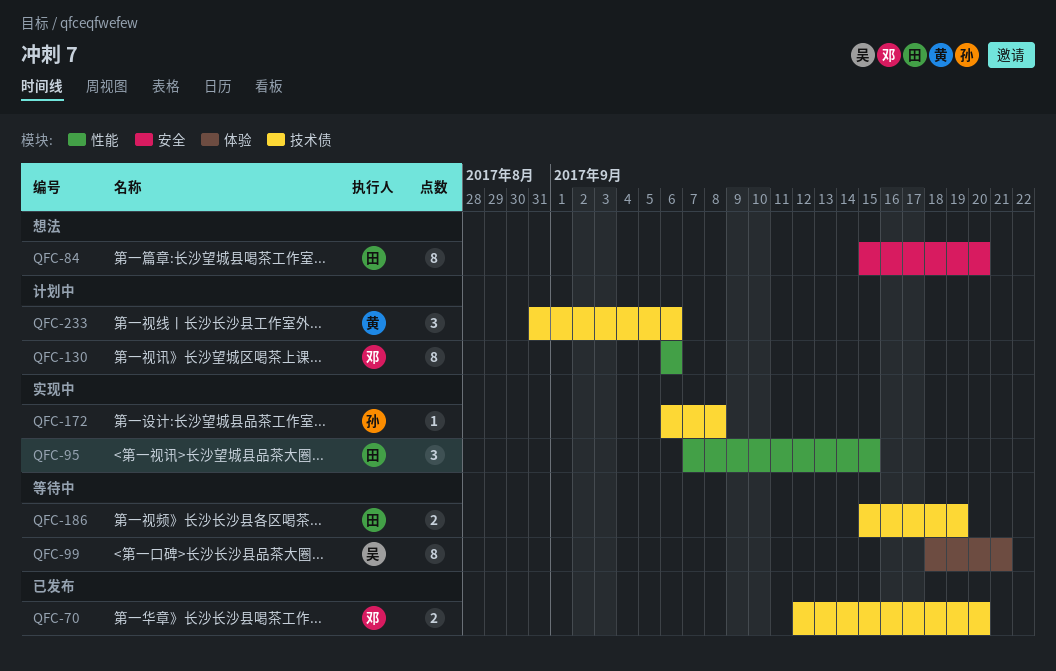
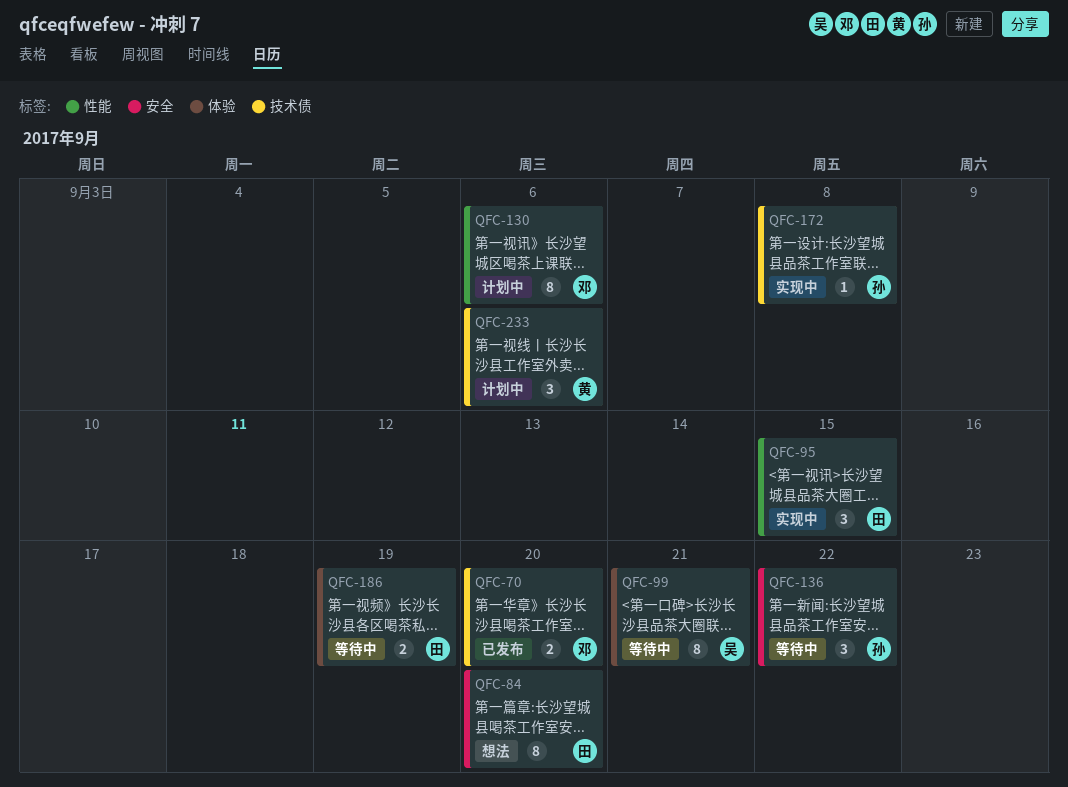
QFC-136: none -> present
QFC-186, label: 技术债 -> 体验

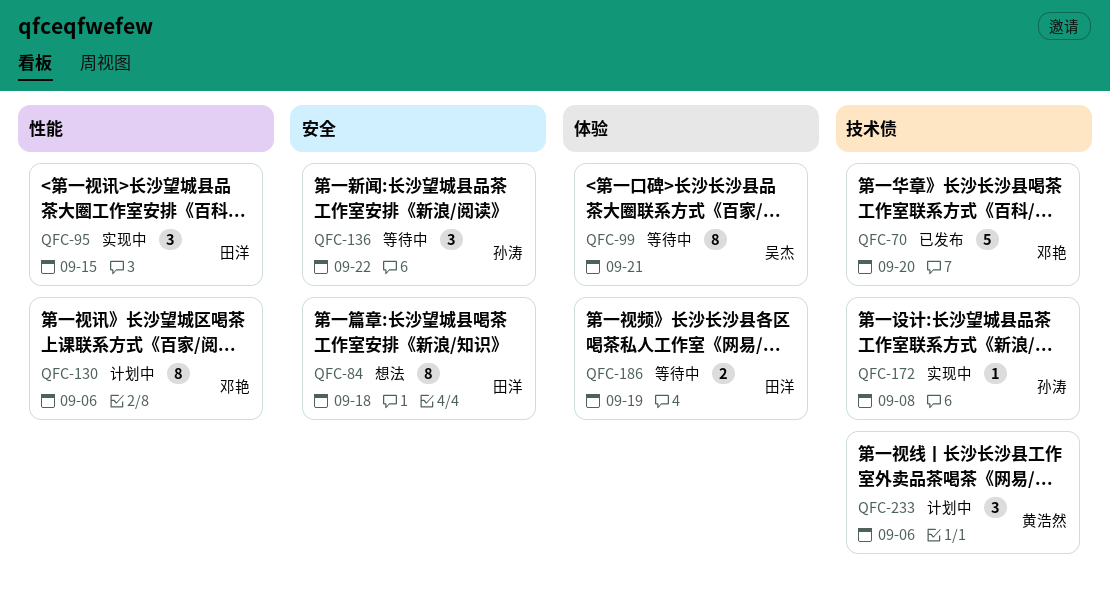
QFC-70, estimate: 2 -> 5
QFC-84, due: Sep 20 -> Sep 18

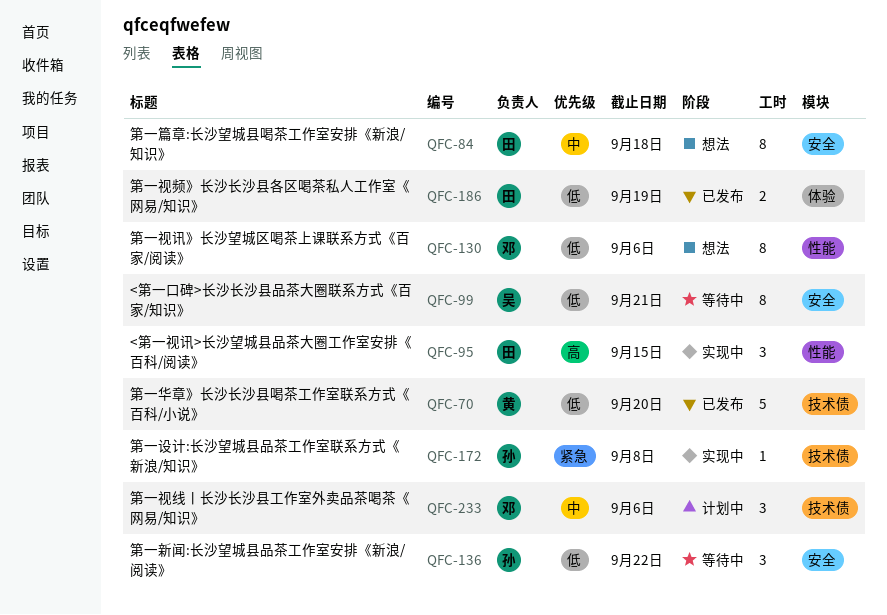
QFC-70, owner: 邓艳 -> 黄浩然
QFC-99, label: 体验 -> 安全
QFC-130, status: 计划中 -> 想法
QFC-186, status: 等待中 -> 已发布
QFC-233, owner: 黄浩然 -> 邓艳

